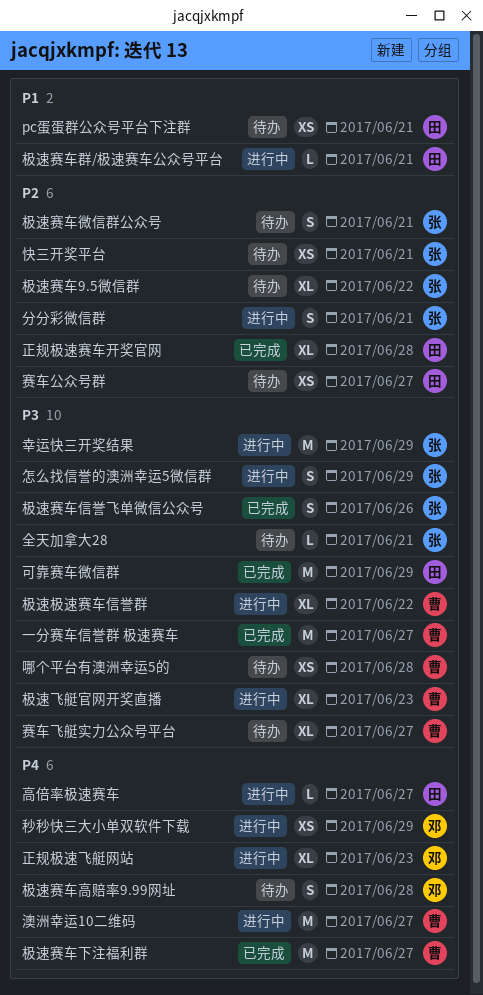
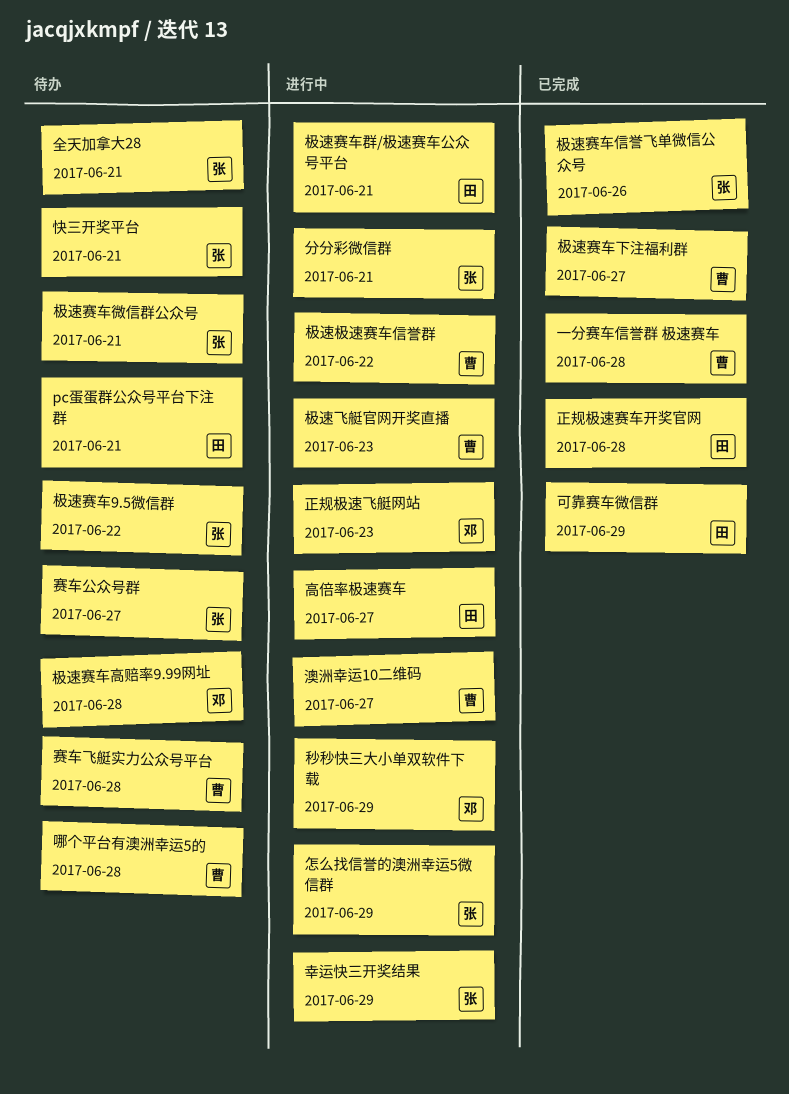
一分赛车信誉群 极速赛车, due: Jun 27 -> Jun 28
赛车公众号群, owner: 田 -> 张
赛车飞艇实力公众号平台, due: Jun 27 -> Jun 28

